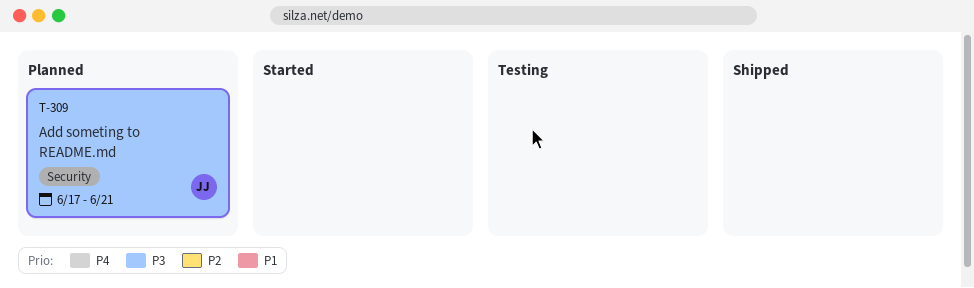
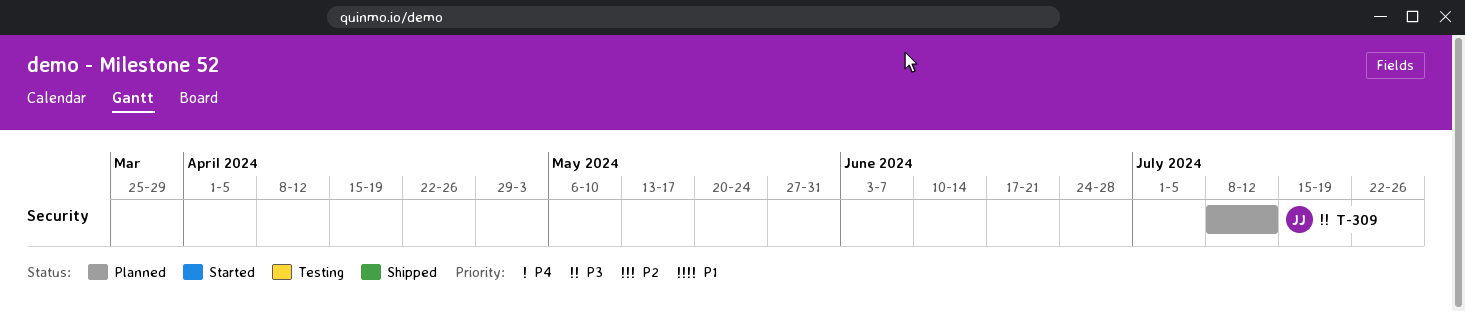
T-309, start: Jun 17 -> Jul 8
T-309, due: Jun 21 -> Jul 12

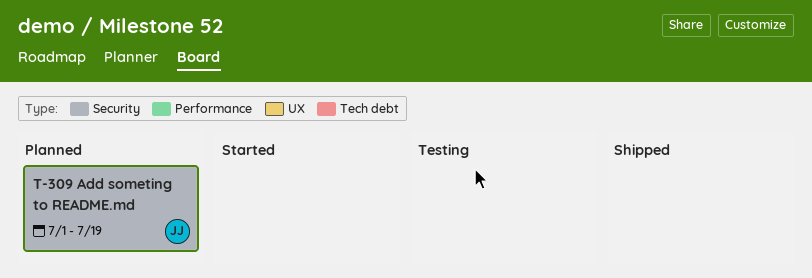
T-309, start: Jul 8 -> Jul 1
T-309, due: Jul 12 -> Jul 19

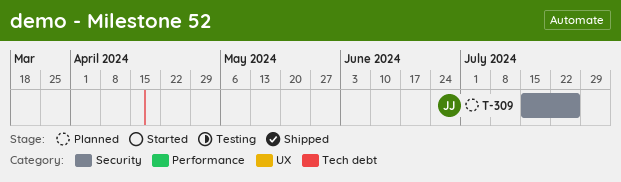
T-309, start: Jul 1 -> Jul 15
T-309, due: Jul 19 -> Jul 26

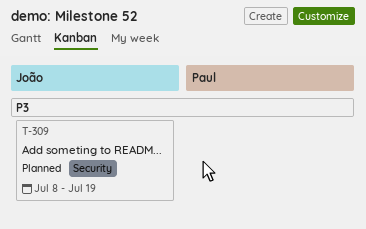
T-309, start: Jul 15 -> Jul 8
T-309, due: Jul 26 -> Jul 19

